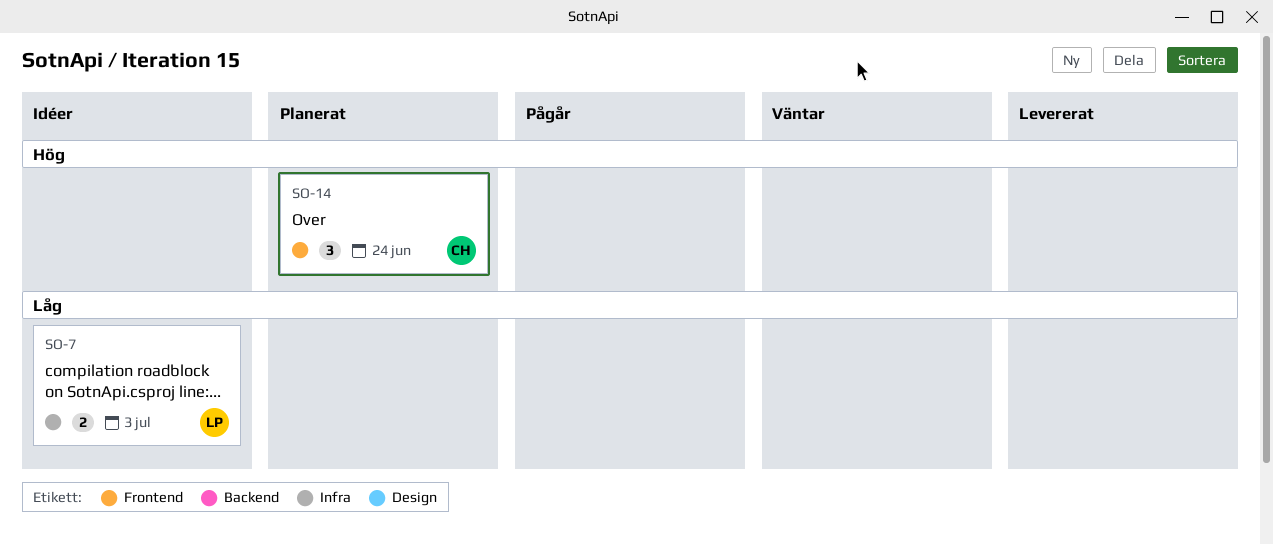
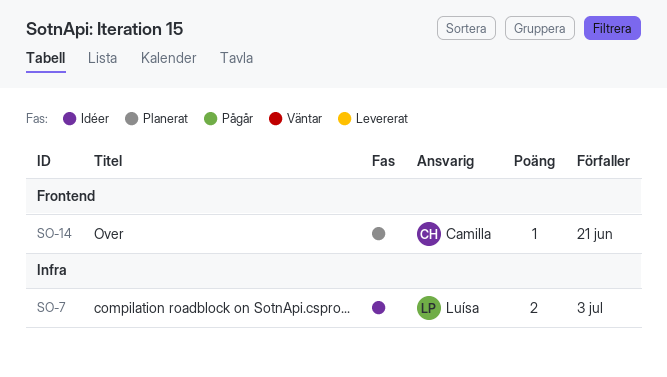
SO-14, estimate: 3 -> 1
SO-14, due: Jun 24 -> Jun 21

